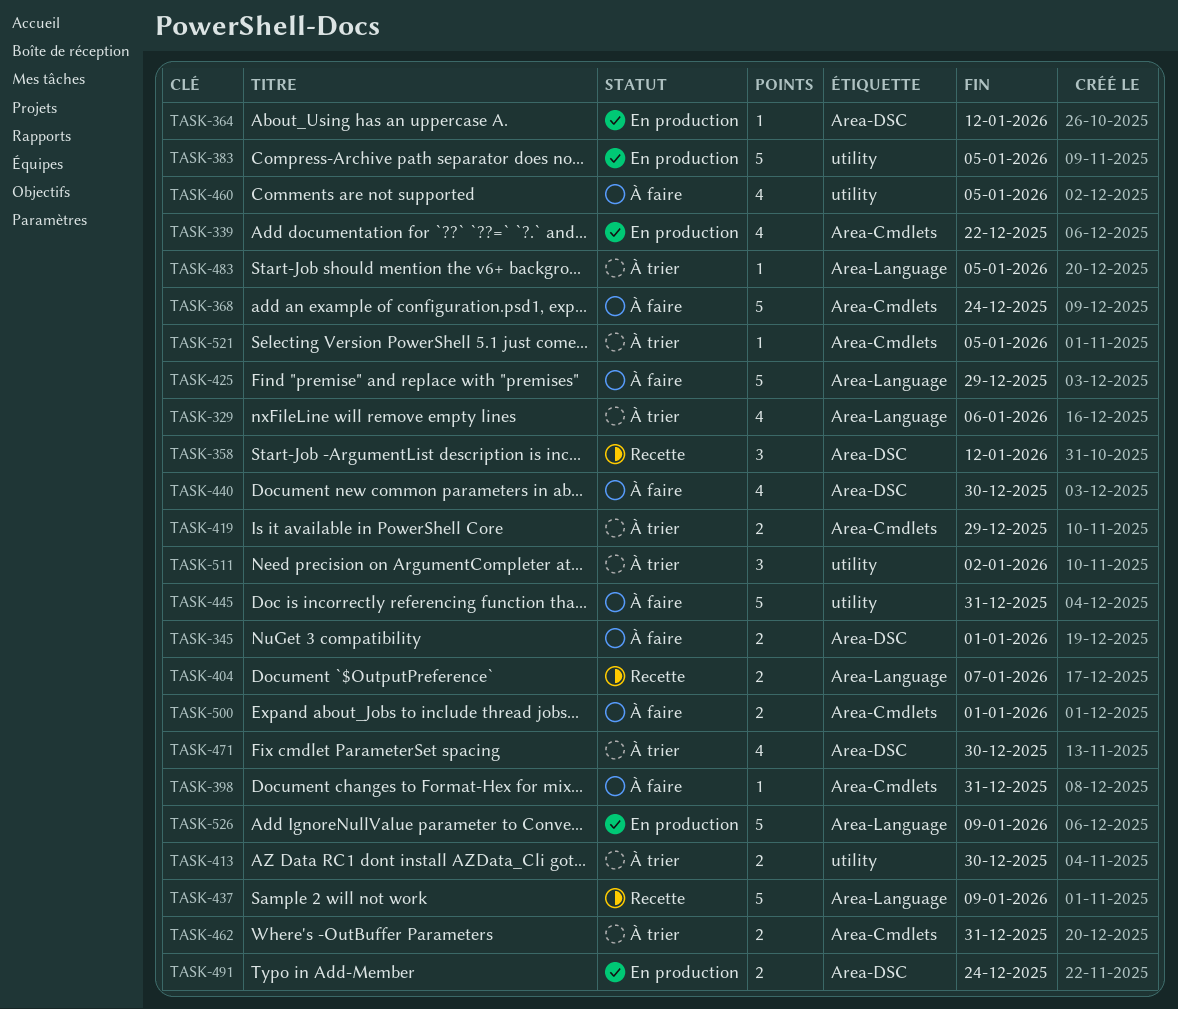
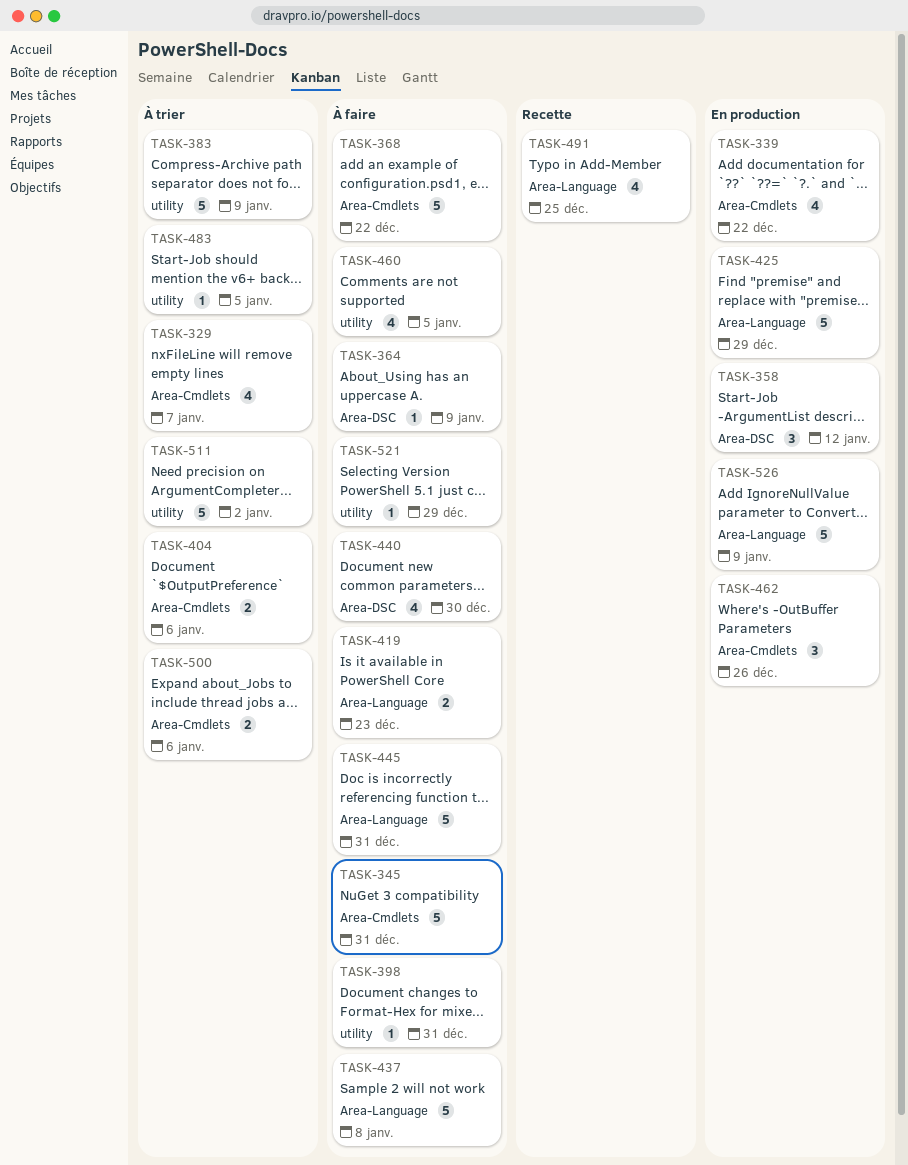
TASK-329, label: Area-Language -> Area-Cmdlets
TASK-329, due: Jan 6 -> Jan 7
TASK-345, label: Area-DSC -> Area-Cmdlets
TASK-345, estimate: 2 -> 5
TASK-345, due: Jan 1 -> Dec 31
TASK-358, status: Recette -> En production
TASK-364, status: En production -> À faire
TASK-364, due: Jan 12 -> Jan 9
TASK-368, due: Dec 24 -> Dec 22
TASK-383, status: En production -> À trier
TASK-383, due: Jan 5 -> Jan 9
TASK-398, label: Area-Cmdlets -> utility
TASK-404, status: Recette -> À trier
TASK-404, label: Area-Language -> Area-Cmdlets
TASK-404, due: Jan 7 -> Jan 6
TASK-413: present -> none
TASK-419, status: À trier -> À faire
TASK-419, label: Area-Cmdlets -> Area-Language
TASK-419, due: Dec 29 -> Dec 23
TASK-425, status: À faire -> En production
TASK-437, status: Recette -> À faire
TASK-437, due: Jan 9 -> Jan 8
TASK-445, label: utility -> Area-Language
TASK-462, status: À trier -> En production
TASK-462, estimate: 2 -> 3
TASK-462, due: Dec 31 -> Dec 26
TASK-471: present -> none
TASK-483, label: Area-Language -> utility
TASK-491, status: En production -> Recette
TASK-491, label: Area-DSC -> Area-Language
TASK-491, estimate: 2 -> 4
TASK-491, due: Dec 24 -> Dec 25
TASK-500, status: À faire -> À trier
TASK-500, due: Jan 1 -> Jan 6
TASK-511, estimate: 3 -> 5
TASK-521, status: À trier -> À faire
TASK-521, label: Area-Cmdlets -> utility
TASK-521, due: Jan 5 -> Dec 29

